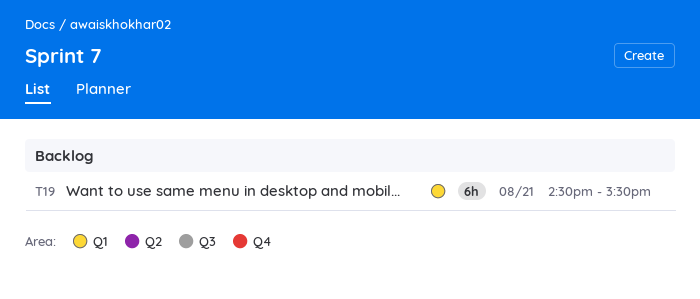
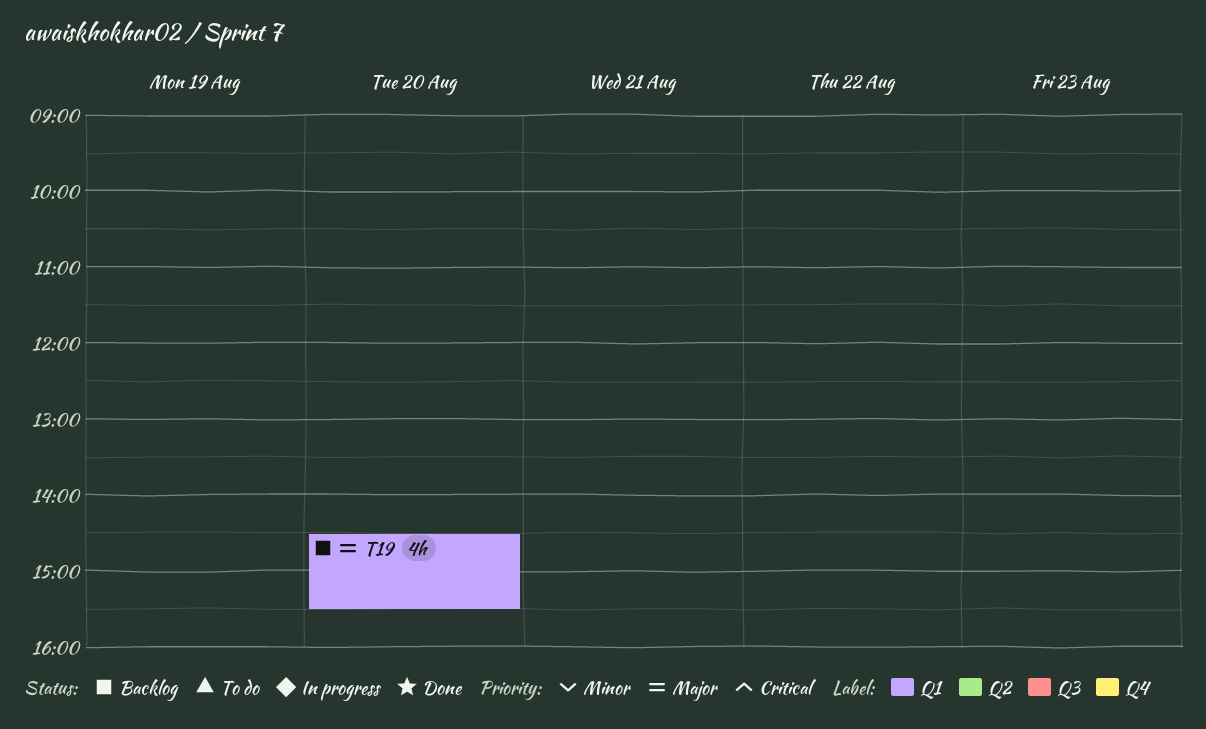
T19, estimate: 6h -> 4h
T19, day: Aug 21 -> Aug 20

